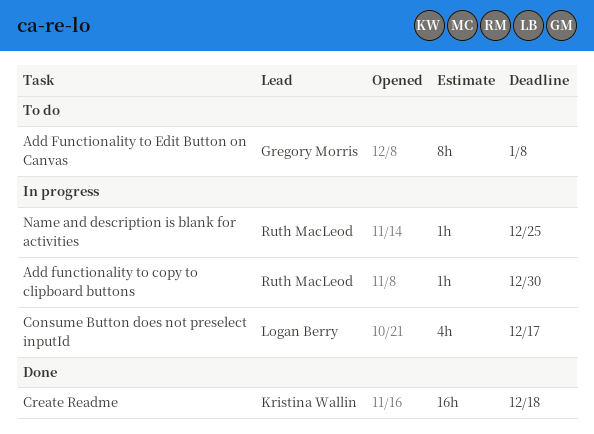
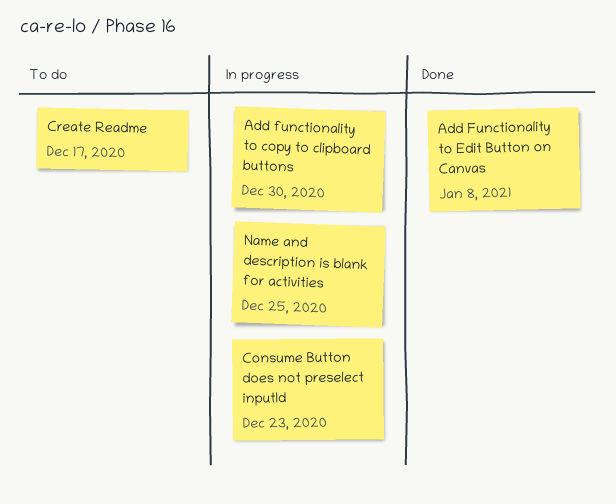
Add Functionality to Edit Button on Canvas, status: To do -> Done
Consume Button does not preselect inputId, due: Dec 17 -> Dec 23
Create Readme, status: Done -> To do
Create Readme, due: Dec 18 -> Dec 17

